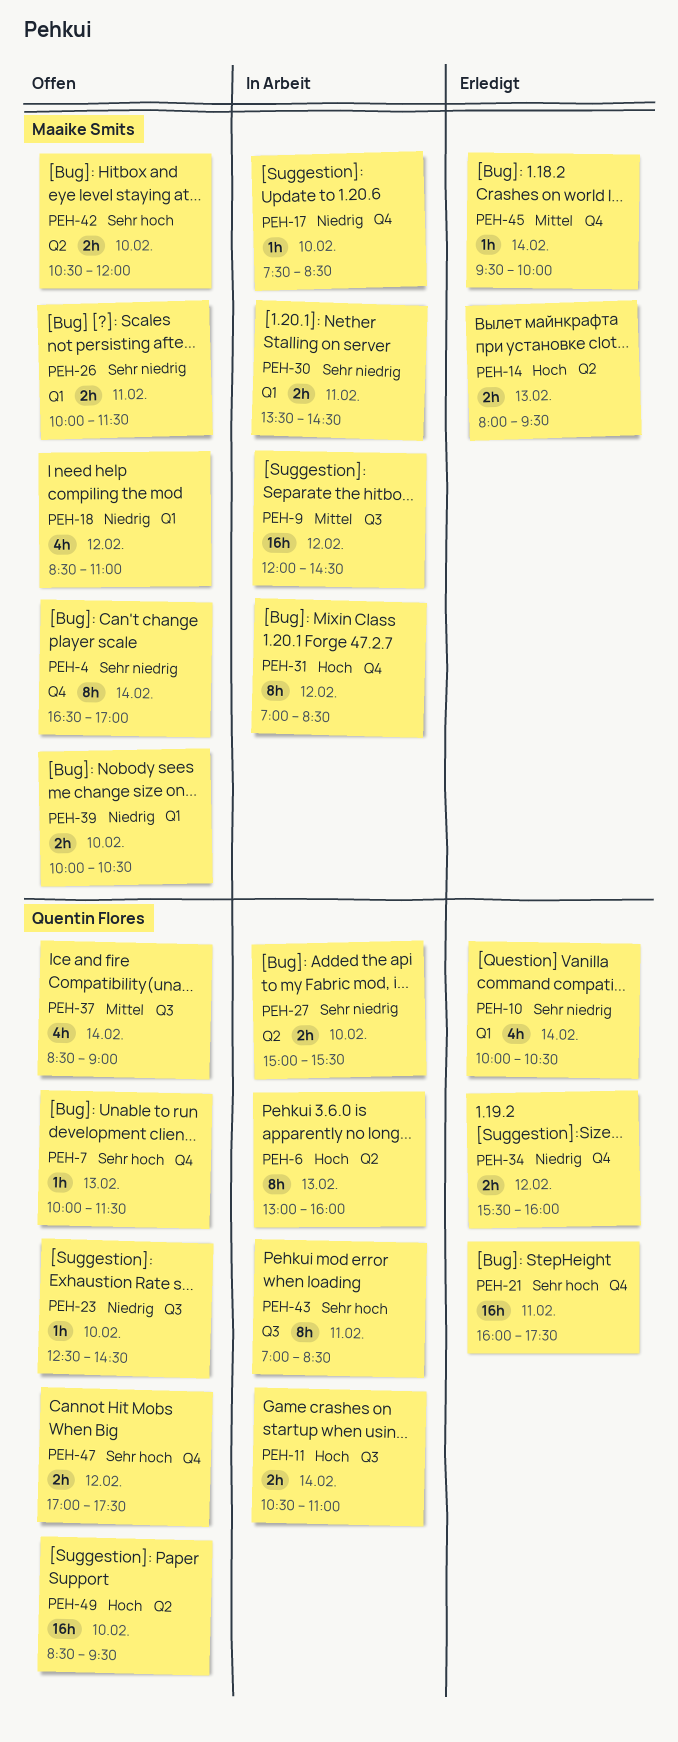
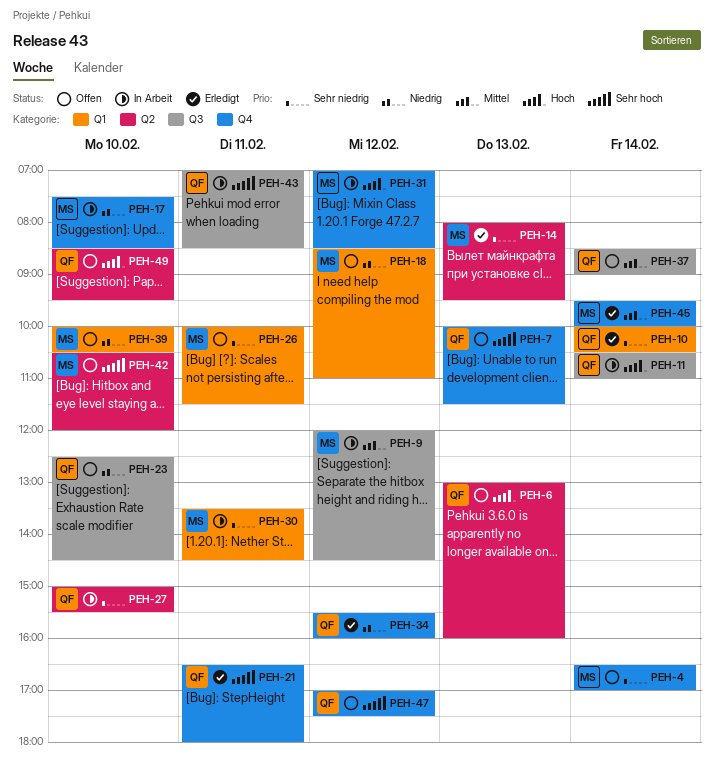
PEH-6, status: In Arbeit -> Offen
PEH-14, priority: Hoch -> Sehr niedrig
PEH-21, begins: 16:00 -> 16:30
PEH-21, ends: 17:30 -> 18:00

